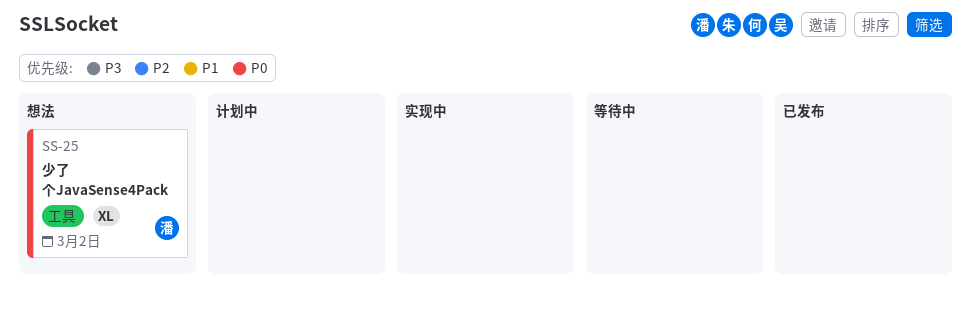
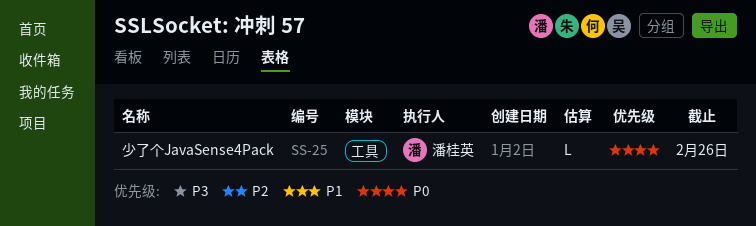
SS-25, estimate: XL -> L
SS-25, due: Mar 2 -> Feb 26

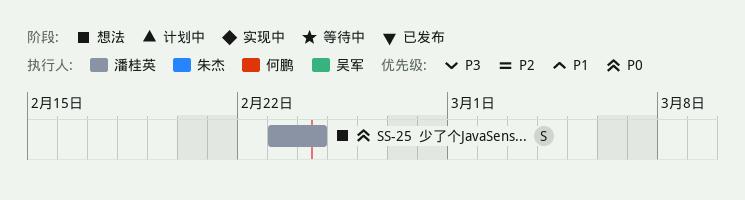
SS-25, estimate: L -> S
SS-25, due: Feb 26 -> Feb 24

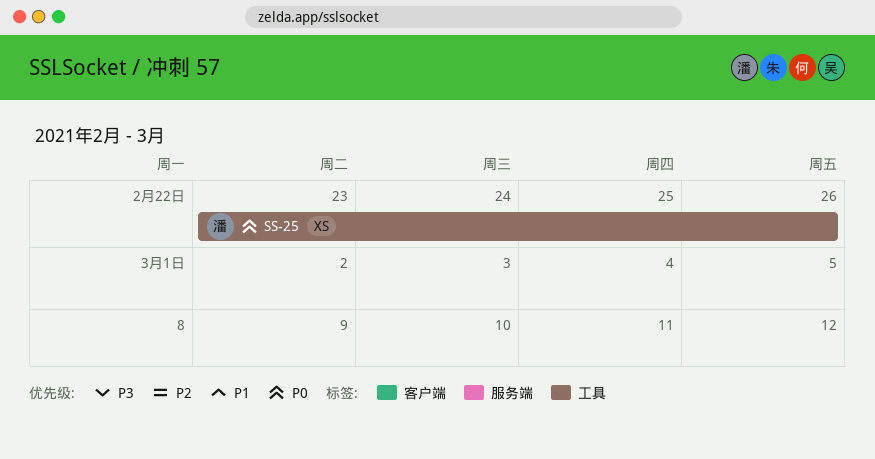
SS-25, estimate: S -> XS
SS-25, due: Feb 24 -> Feb 26

